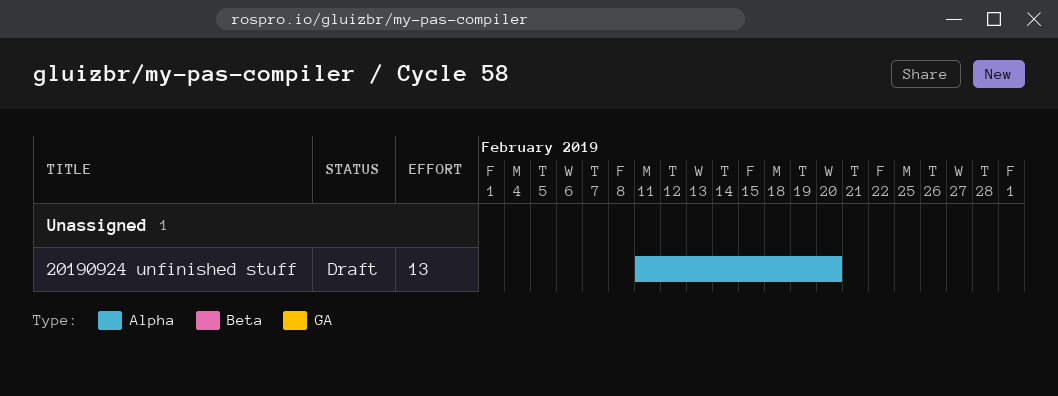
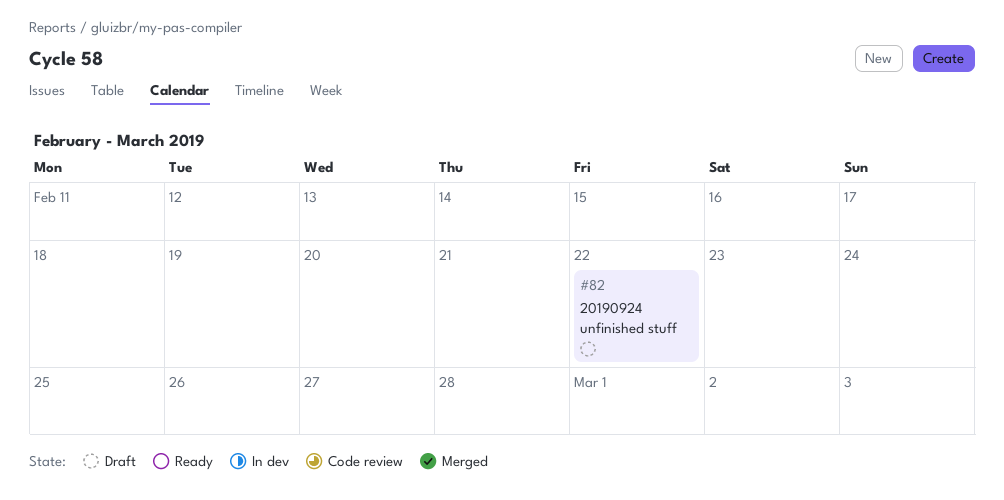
20190924 unfinished stuff, due: Feb 20 -> Feb 22

